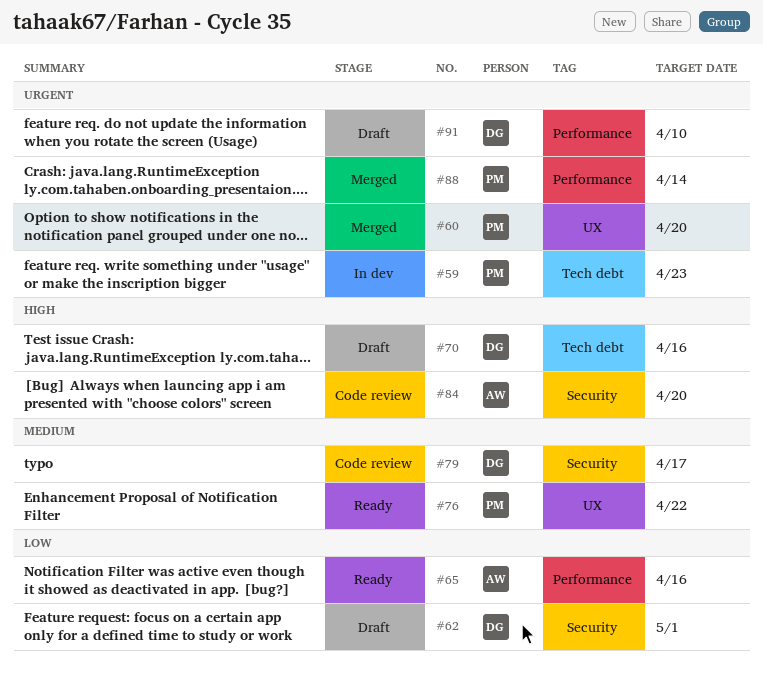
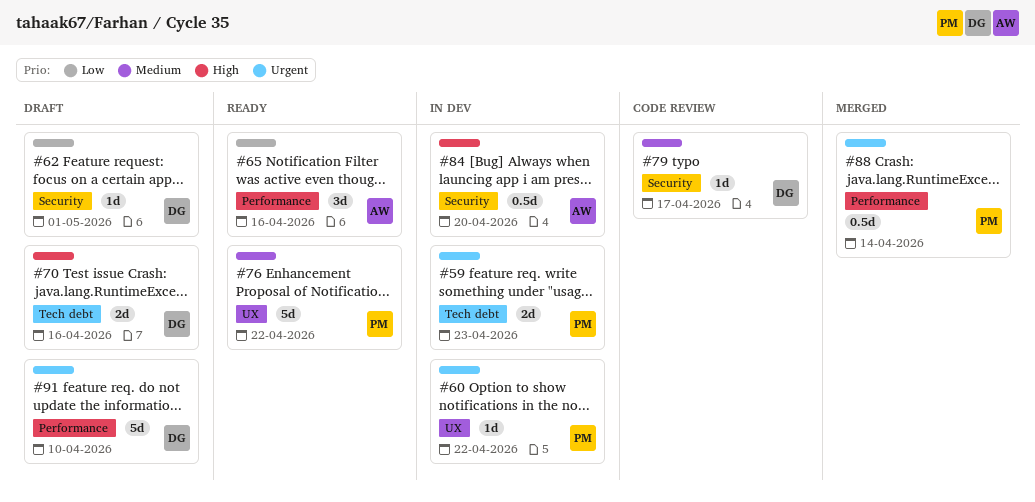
#60, status: Merged -> In dev
#60, due: Apr 20 -> Apr 22
#84, status: Code review -> In dev

